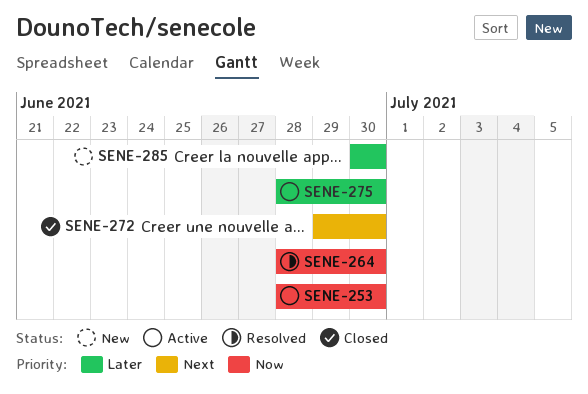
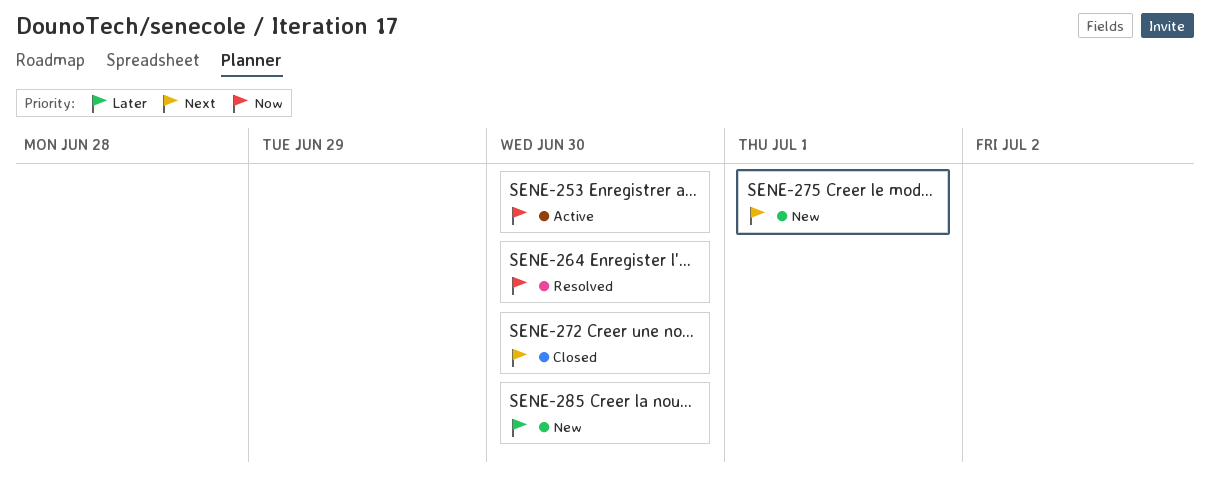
SENE-275, status: Active -> New
SENE-275, priority: Later -> Next
SENE-275, due: Jun 30 -> Jul 1

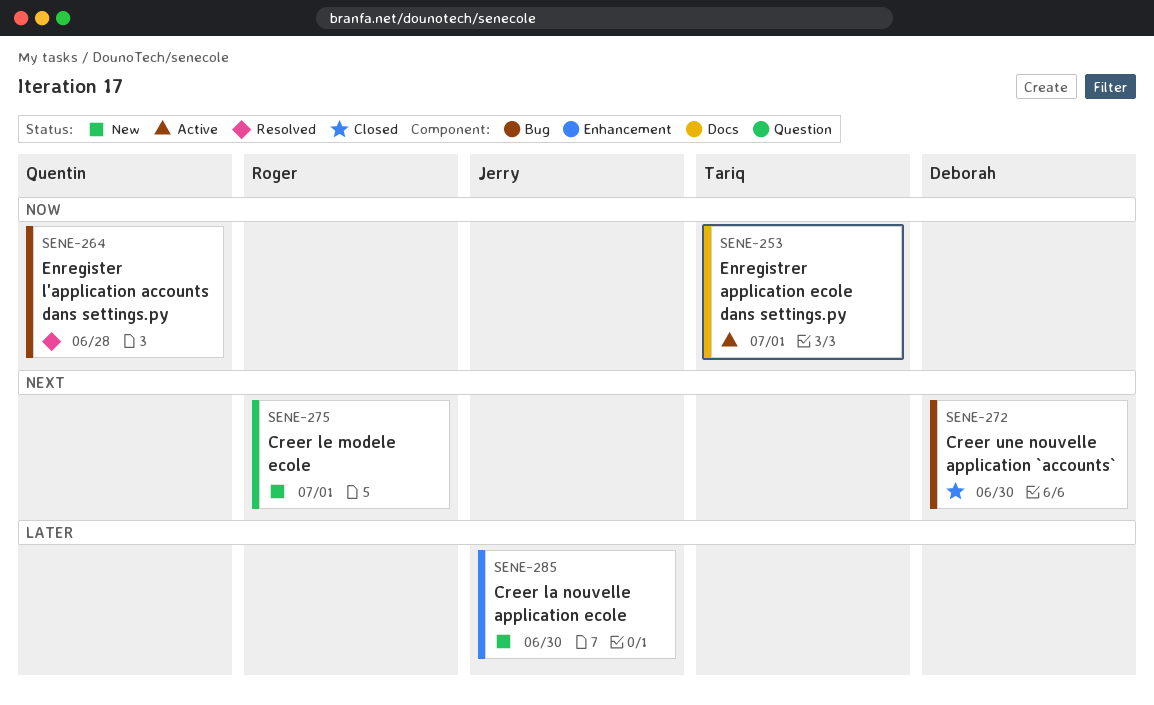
SENE-253, due: Jun 30 -> Jul 1
SENE-264, due: Jun 30 -> Jun 28

